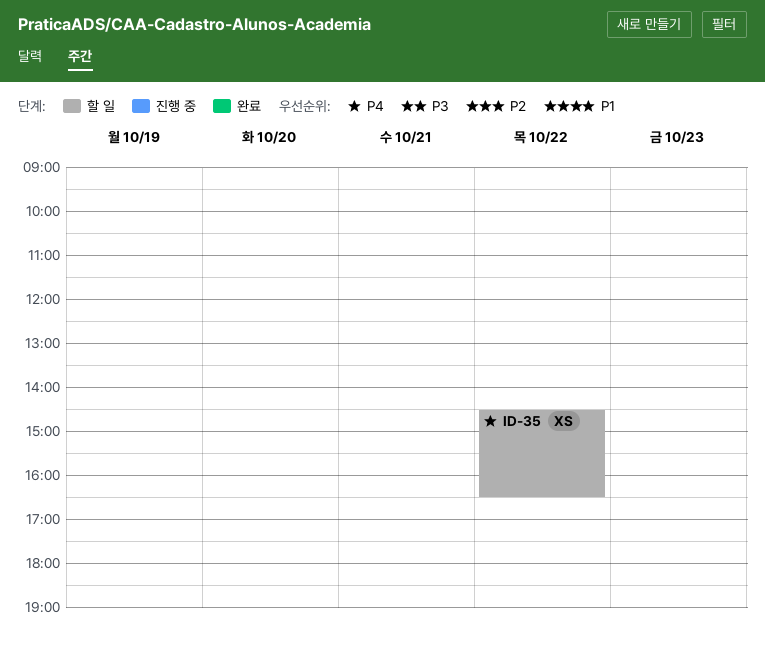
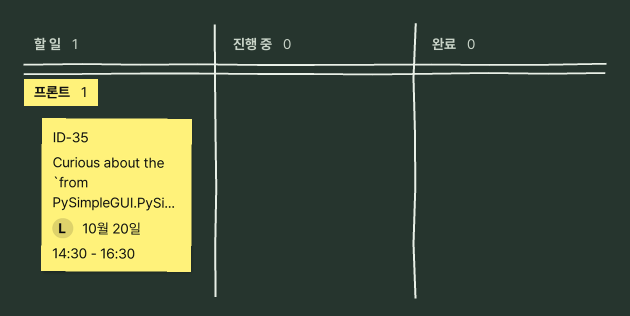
ID-35, estimate: XS -> L
ID-35, day: Oct 22 -> Oct 20

